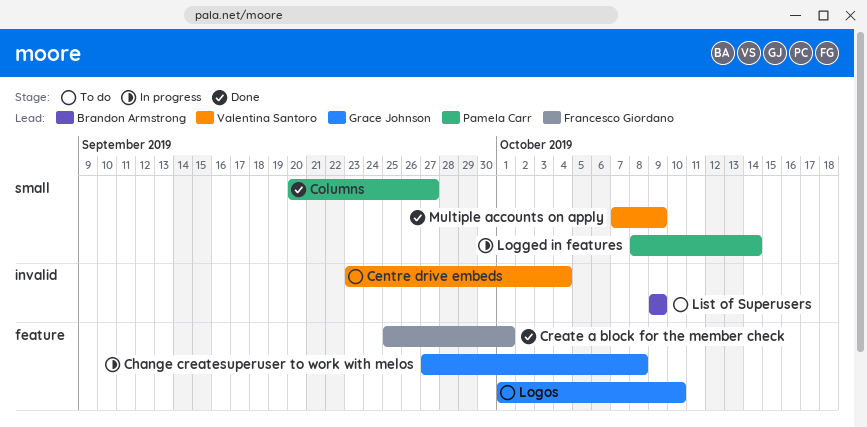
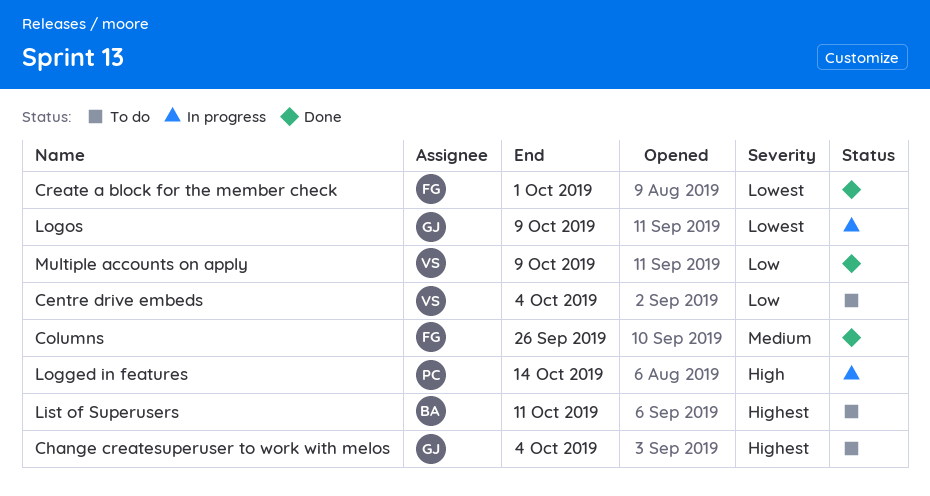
Change createsuperuser to work with melos, status: In progress -> To do
Change createsuperuser to work with melos, due: Oct 8 -> Oct 4
Columns, owner: Pamela Carr -> Francesco Giordano
Columns, due: Sep 27 -> Sep 26
List of Superusers, due: Oct 9 -> Oct 11
Logos, status: To do -> In progress
Logos, due: Oct 10 -> Oct 9

